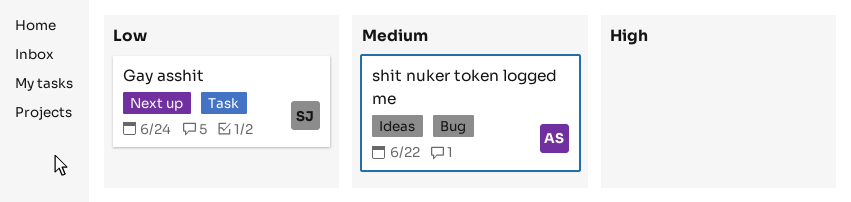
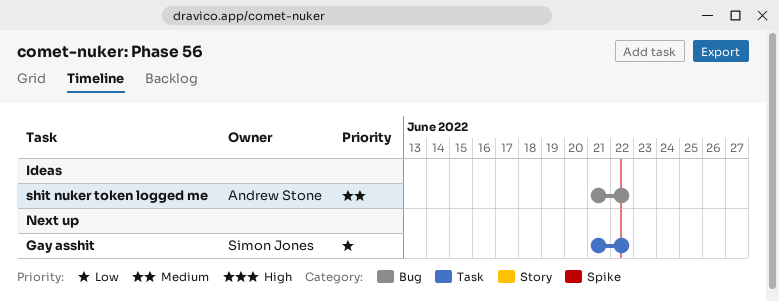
Gay asshit, due: Jun 24 -> Jun 22

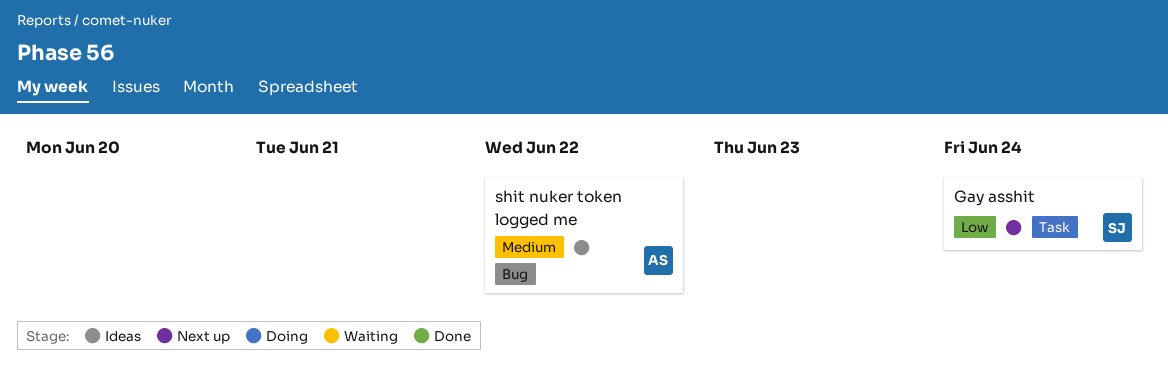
Gay asshit, due: Jun 22 -> Jun 24

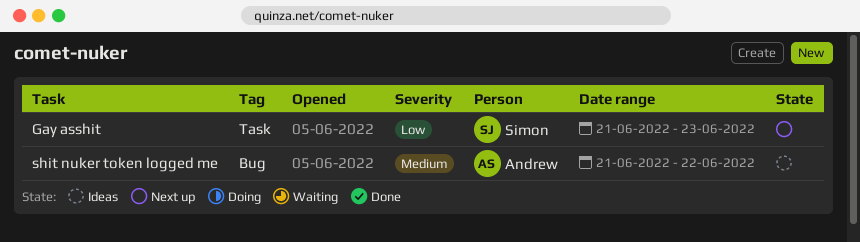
Gay asshit, due: Jun 24 -> Jun 23

